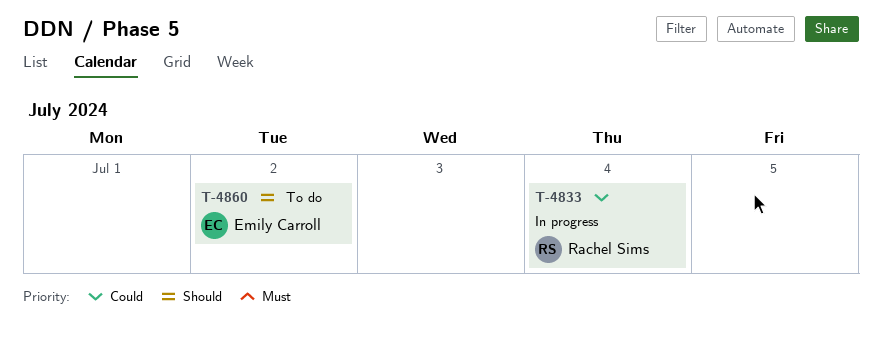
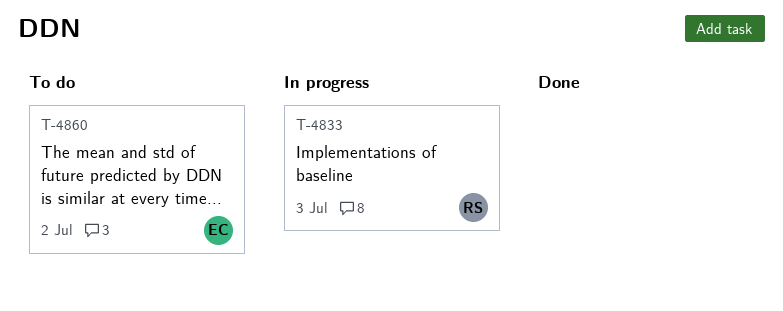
T-4833, due: Jul 4 -> Jul 3

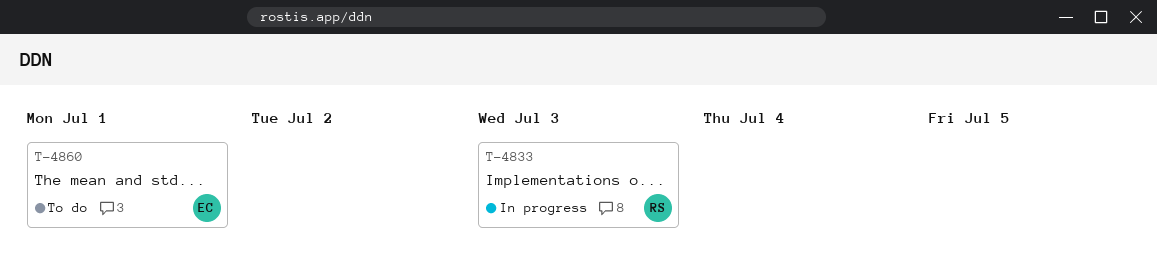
T-4860, due: Jul 2 -> Jul 1

